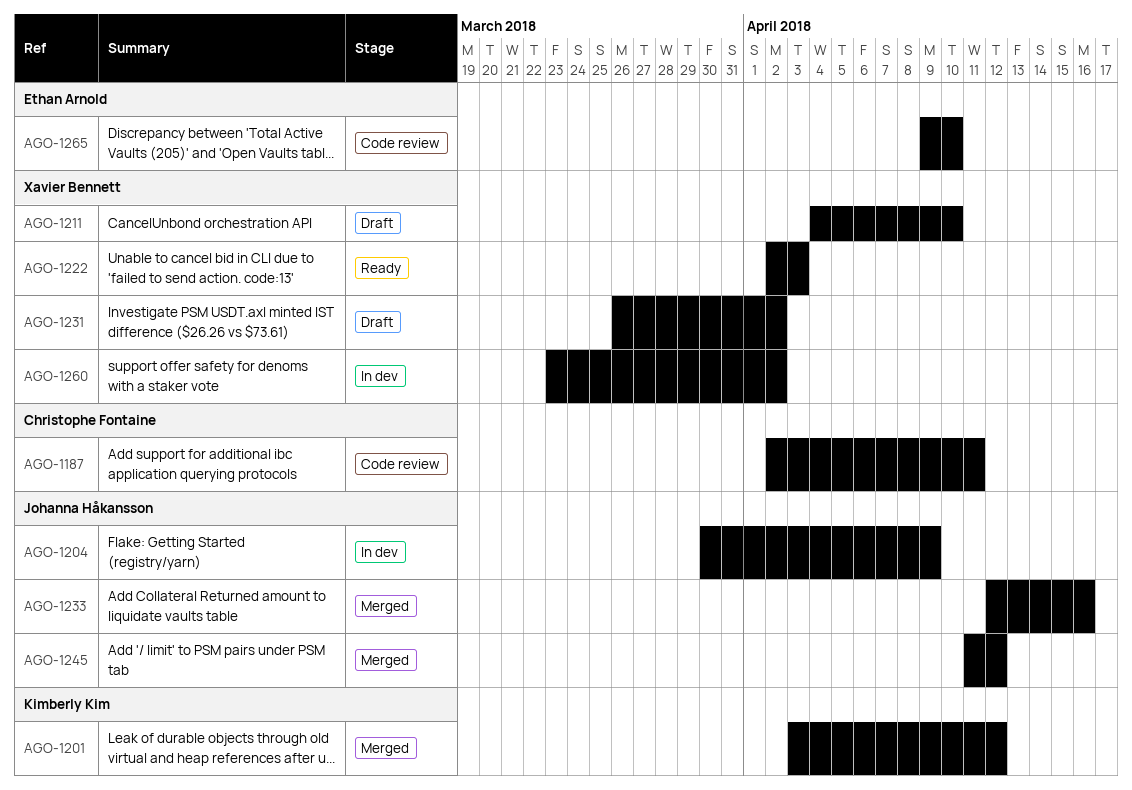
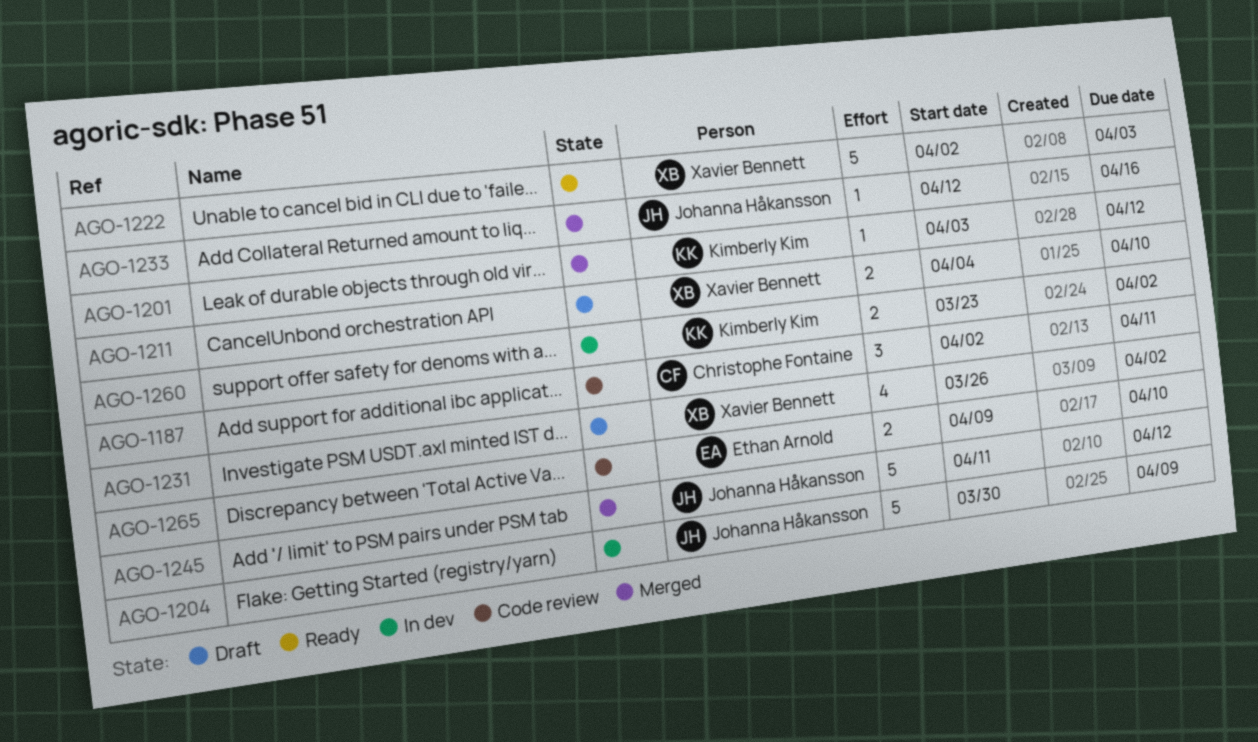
AGO-1260, owner: Xavier Bennett -> Kimberly Kim

